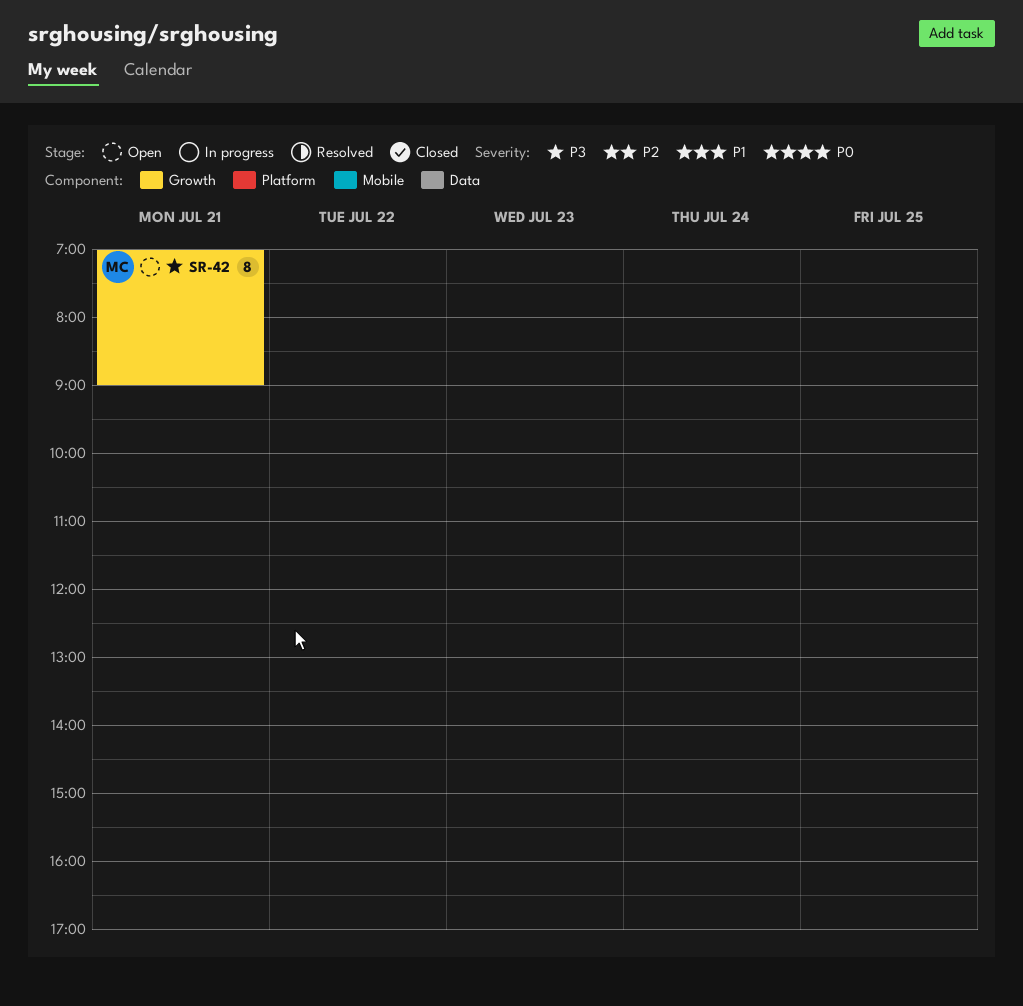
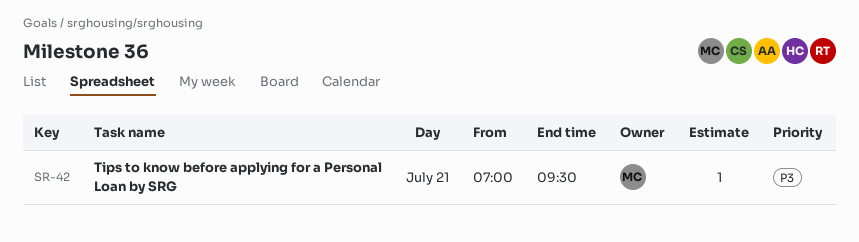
SR-42, estimate: 8 -> 1
SR-42, ends: 09:00 -> 09:30

